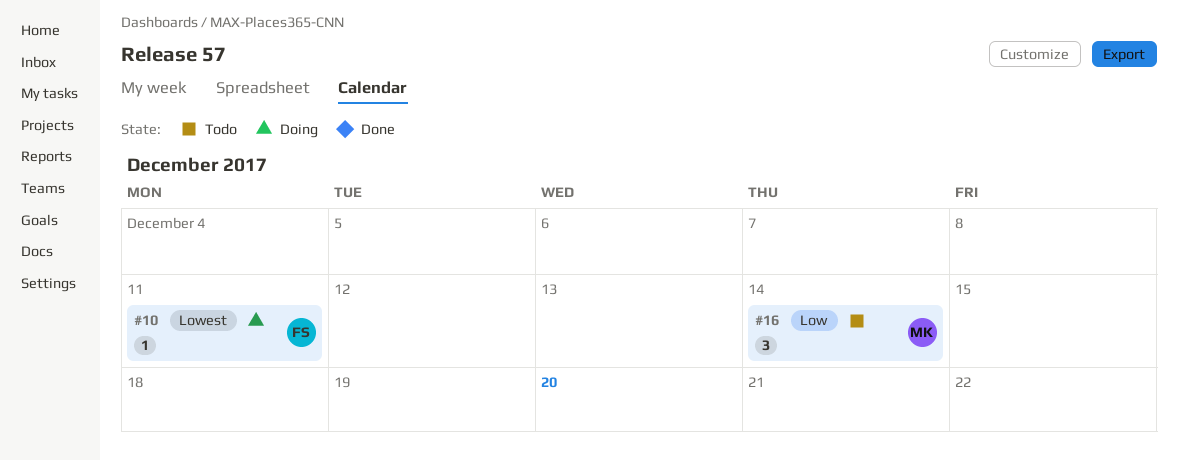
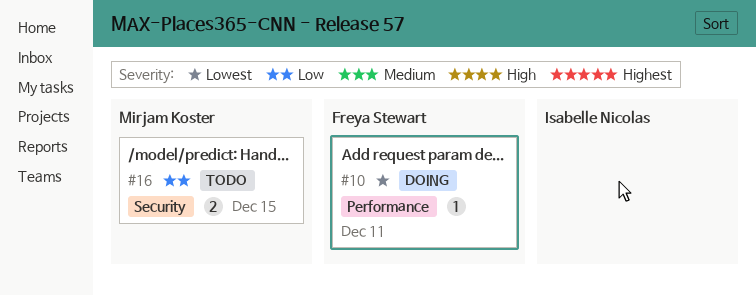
#16, estimate: 3 -> 2
#16, due: Dec 14 -> Dec 15

